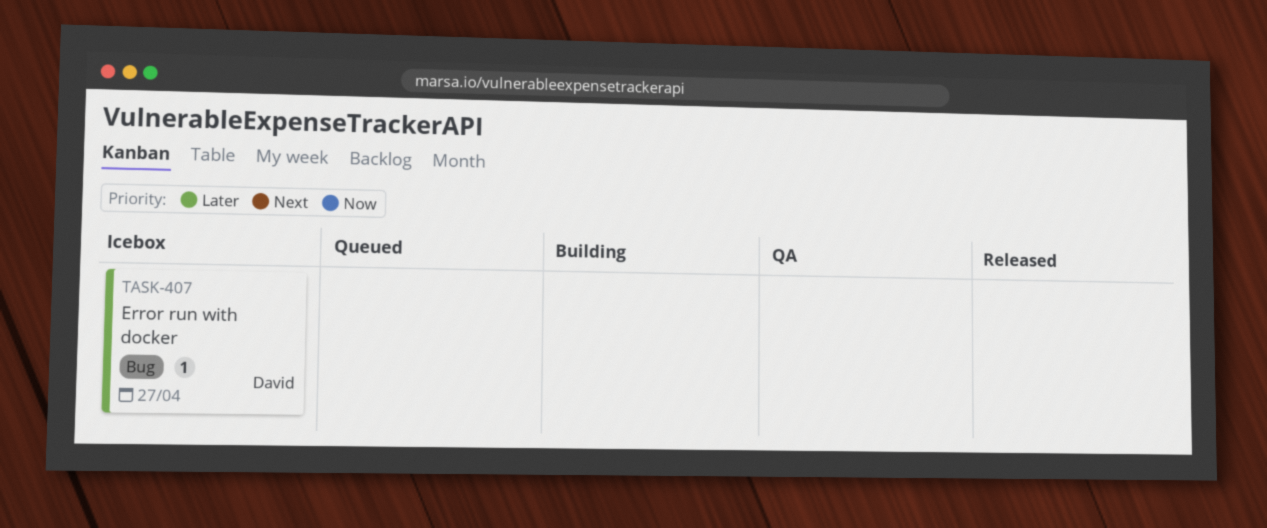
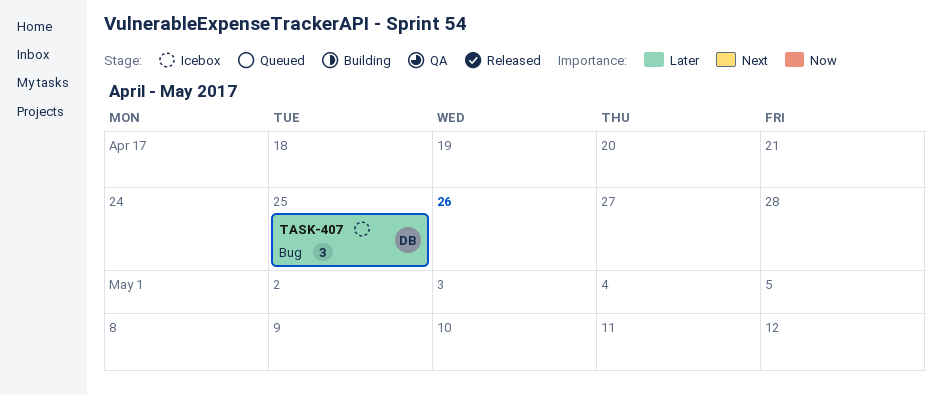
TASK-407, estimate: 1 -> 3
TASK-407, due: Apr 27 -> Apr 25

